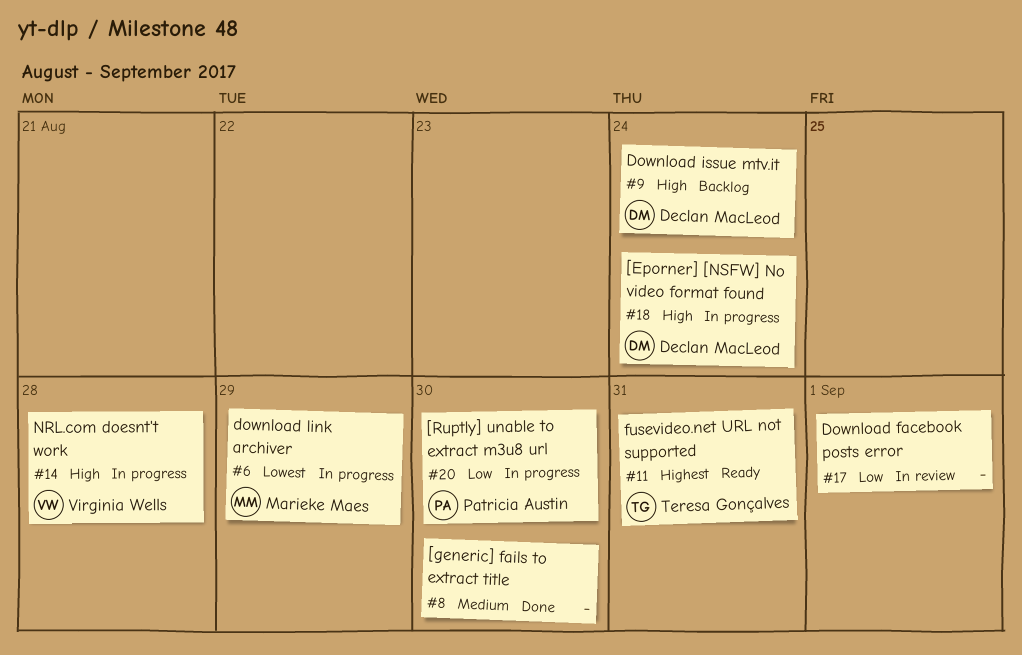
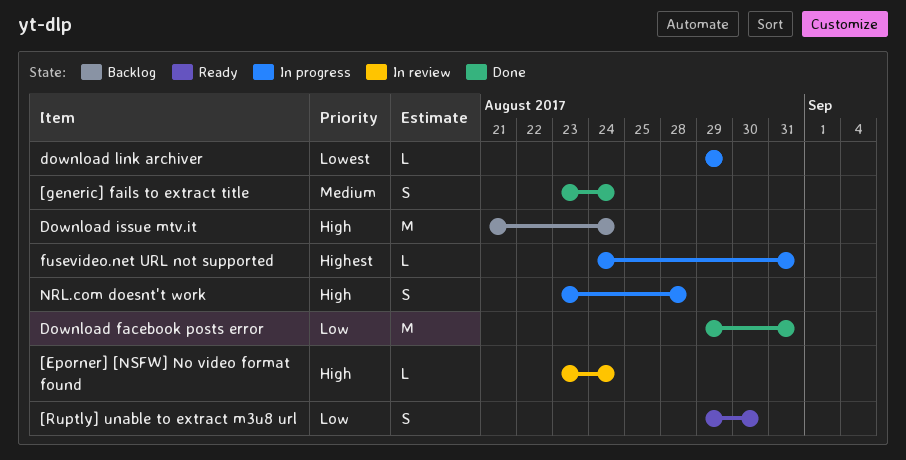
[Eporner] [NSFW] No video format found, status: In progress -> In review
[generic] fails to extract title, due: Aug 30 -> Aug 24
[Ruptly] unable to extract m3u8 url, status: In progress -> Ready
Download facebook posts error, status: In review -> Done
Download facebook posts error, due: Sep 1 -> Aug 31
fusevideo.net URL not supported, status: Ready -> In progress

